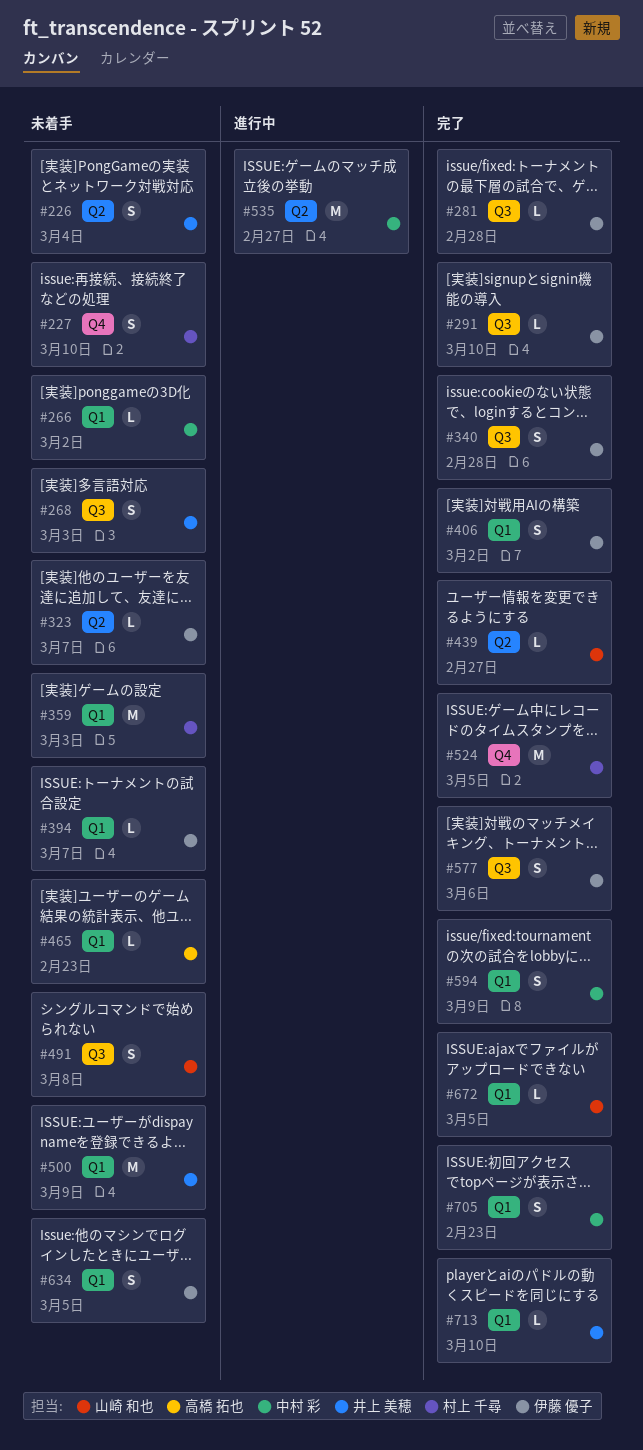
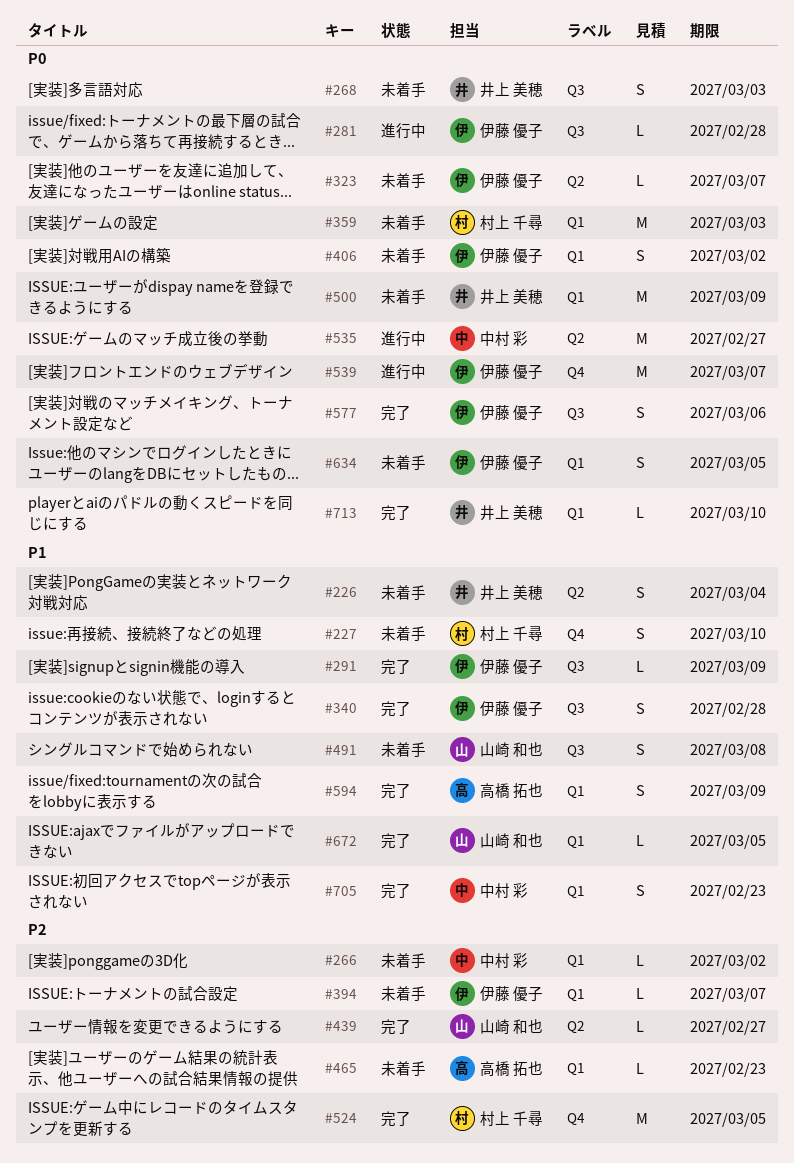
#281, status: 完了 -> 進行中
#291, due: Mar 10 -> Mar 9
#406, status: 完了 -> 未着手
#539: none -> present
#594, owner: 中村 彩 -> 高橋 拓也

